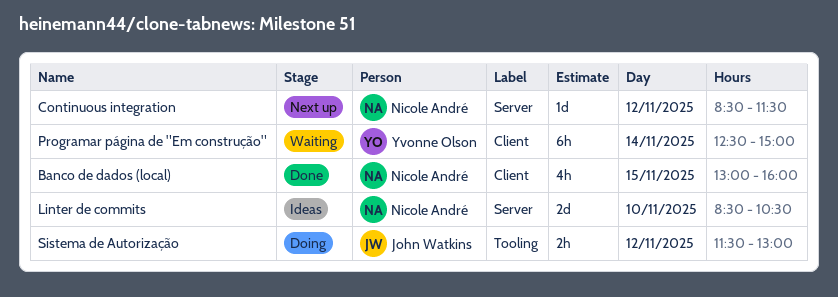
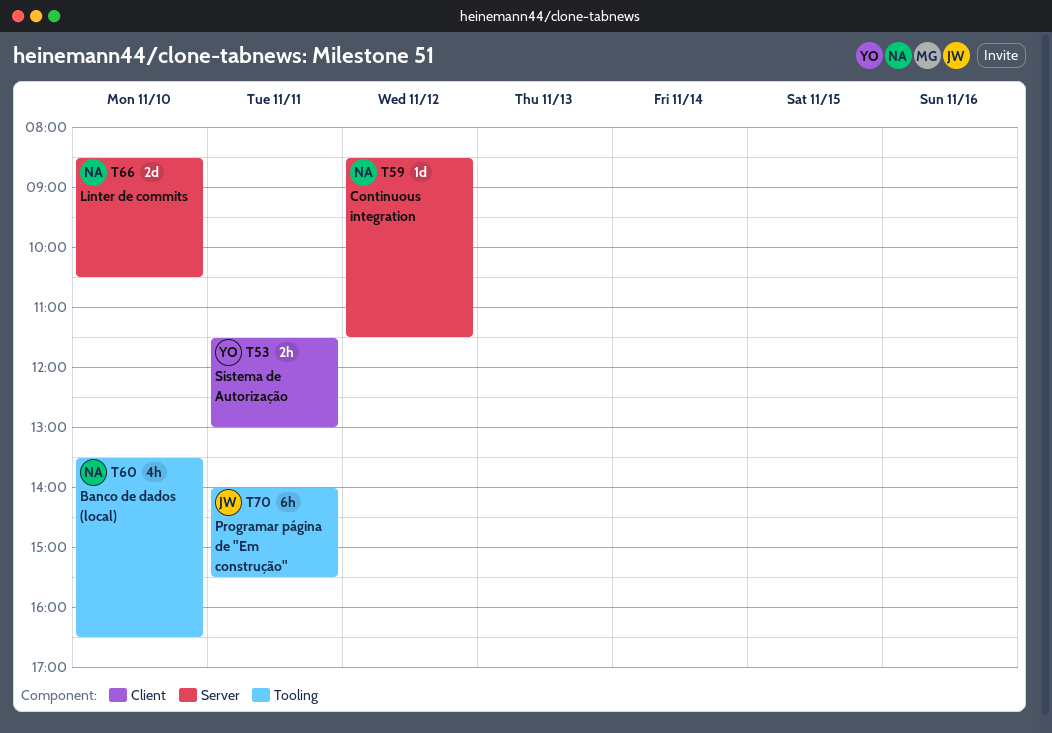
Banco de dados (local), label: Client -> Tooling
Banco de dados (local), day: Nov 15 -> Nov 10
Banco de dados (local), begins: 13:00 -> 13:30
Banco de dados (local), ends: 16:00 -> 16:30
Programar página de "Em construção", owner: Yvonne Olson -> John Watkins
Programar página de "Em construção", label: Client -> Tooling
Programar página de "Em construção", day: Nov 14 -> Nov 11
Programar página de "Em construção", begins: 12:30 -> 14:00
Programar página de "Em construção", ends: 15:00 -> 15:30
Sistema de Autorização, owner: John Watkins -> Yvonne Olson
Sistema de Autorização, label: Tooling -> Client
Sistema de Autorização, day: Nov 12 -> Nov 11

